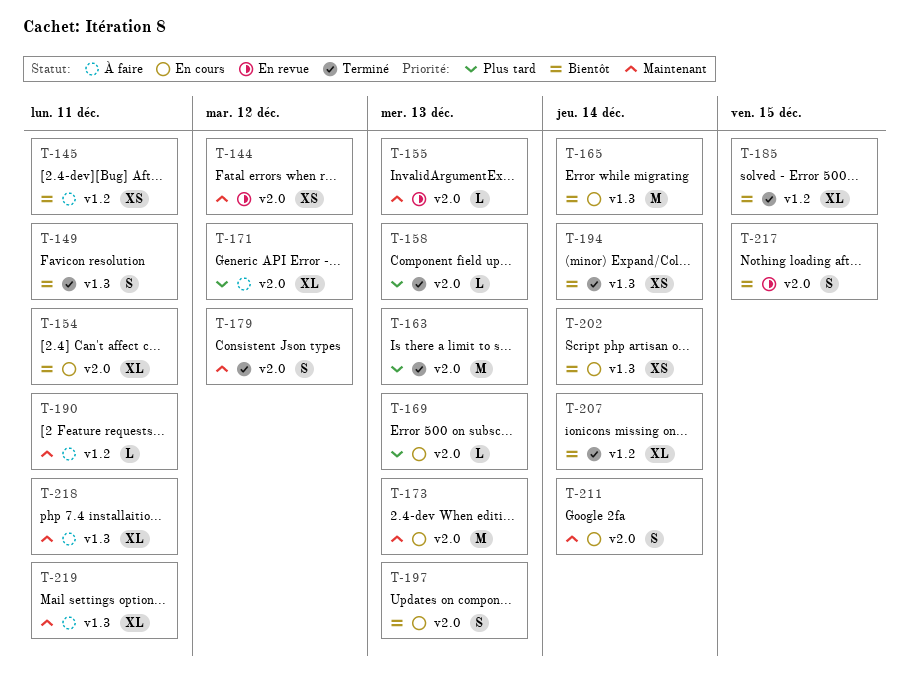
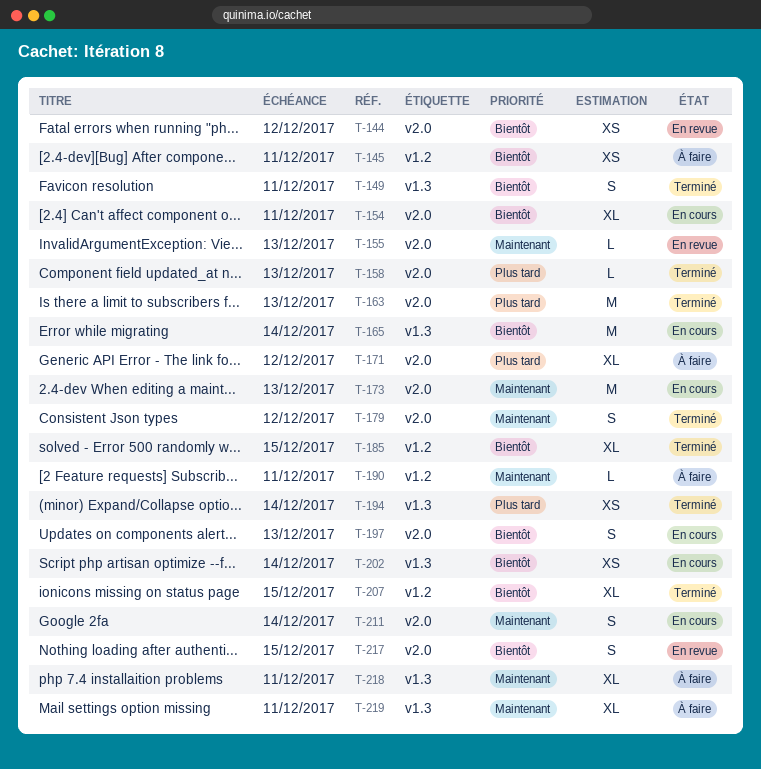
T-144, priority: Maintenant -> Bientôt
T-169: present -> none
T-194, priority: Bientôt -> Plus tard
T-207, due: Dec 14 -> Dec 15

